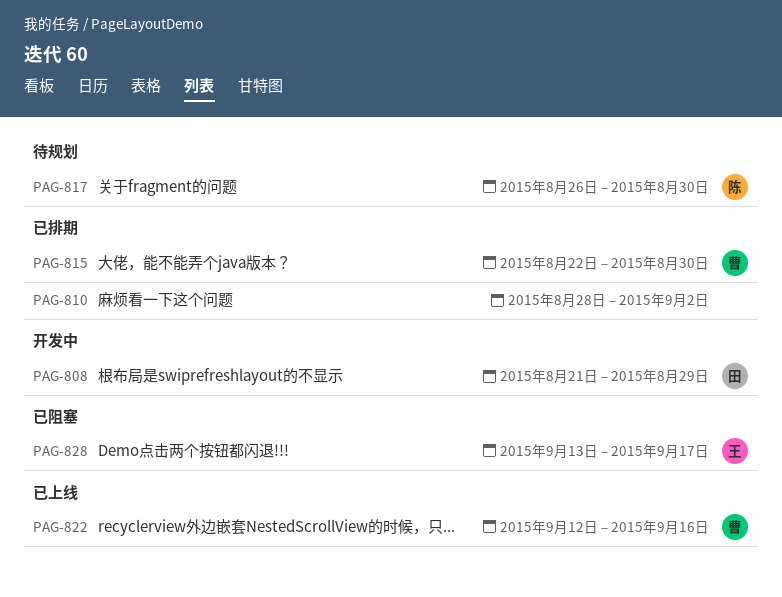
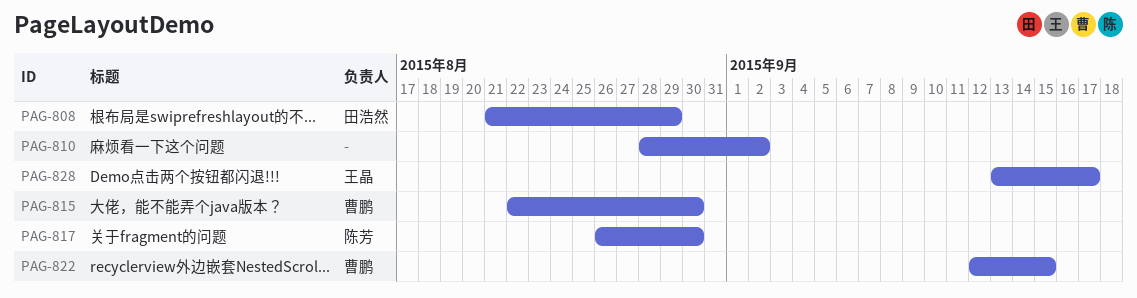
PAG-822, due: Sep 16 -> Sep 15

